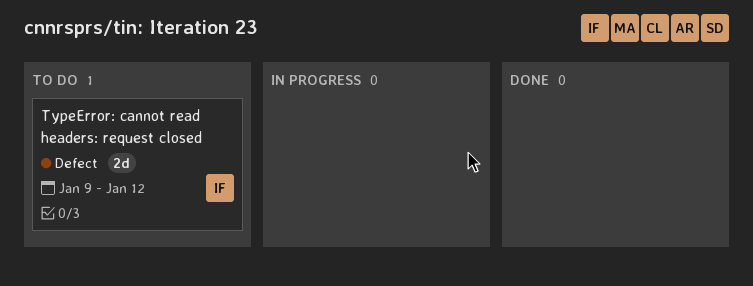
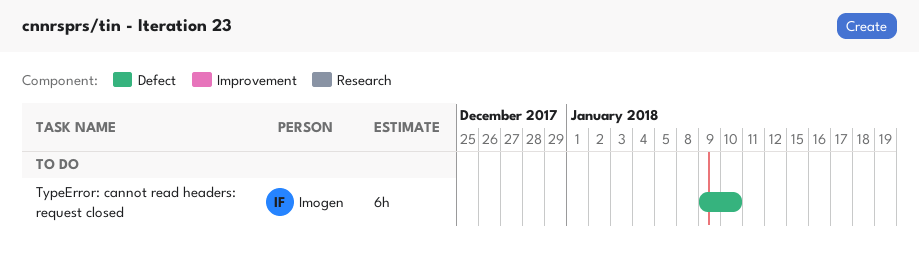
TypeError: cannot read headers: request closed, estimate: 2d -> 6h
TypeError: cannot read headers: request closed, due: Jan 12 -> Jan 10

